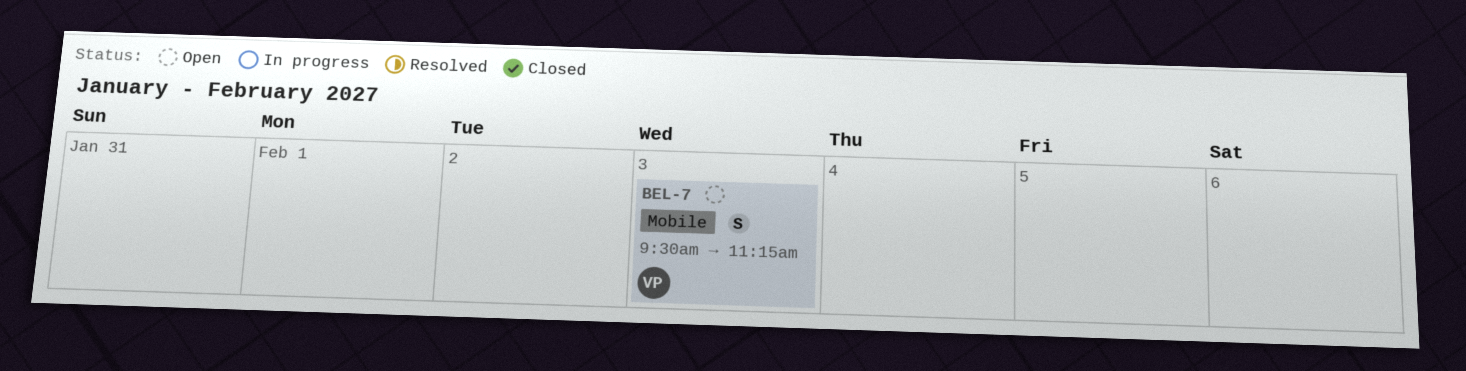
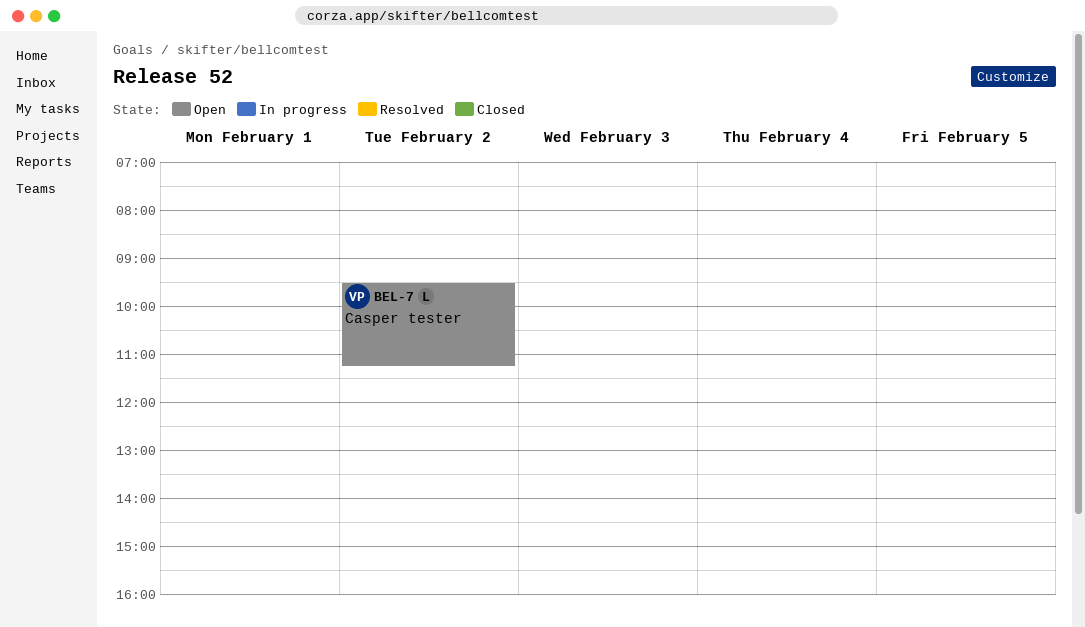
BEL-7, estimate: S -> L
BEL-7, day: Feb 3 -> Feb 2

